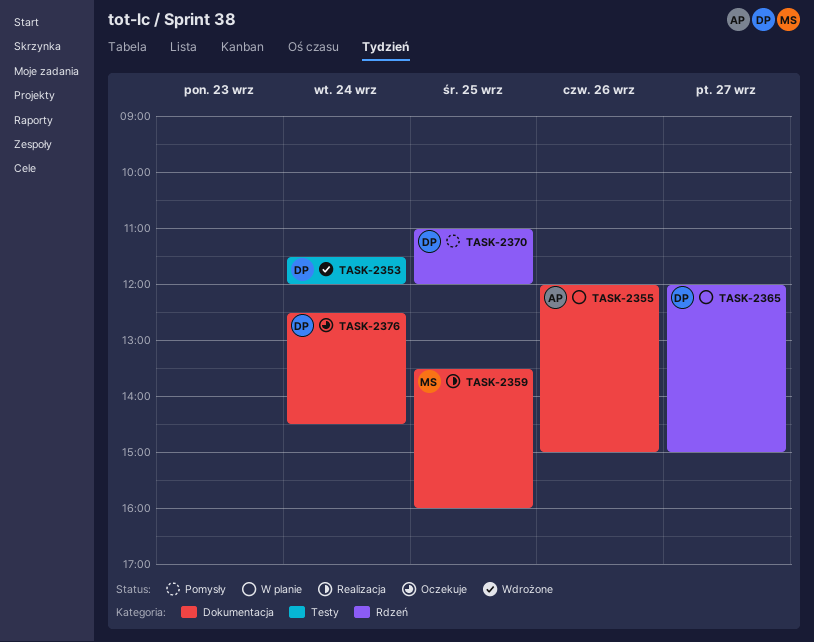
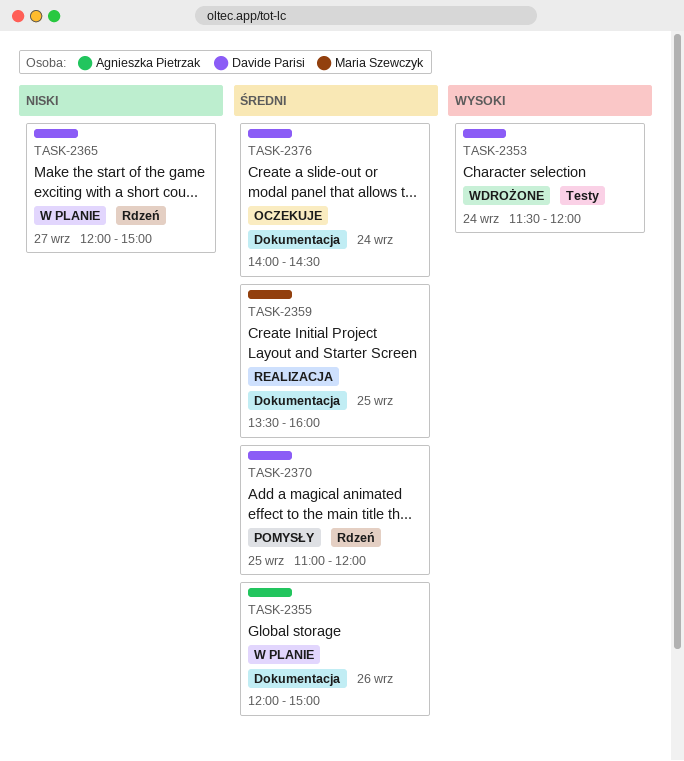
TASK-2376, begins: 12:30 -> 14:00

